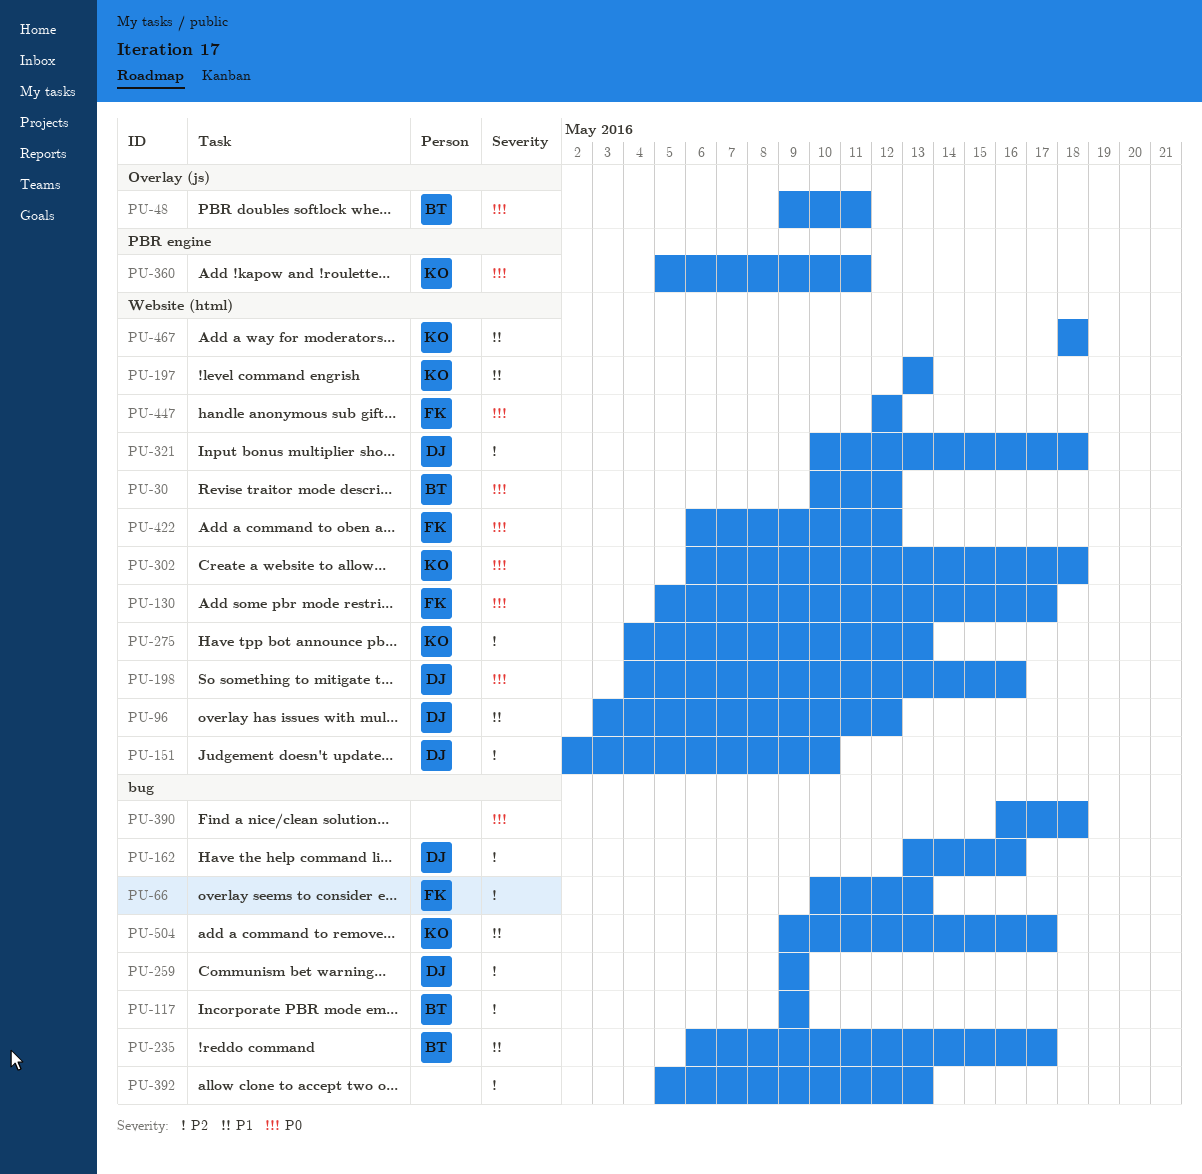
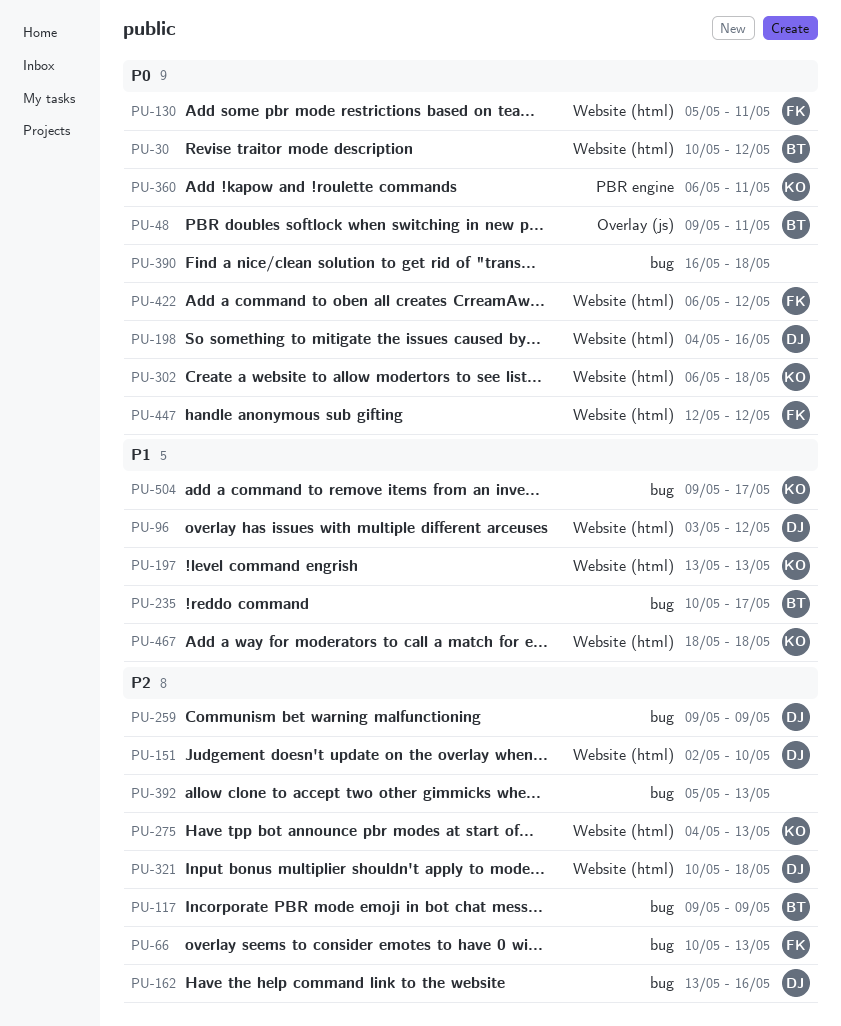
PU-130, due: May 17 -> May 11
PU-235, start: May 6 -> May 10
PU-360, start: May 5 -> May 6

